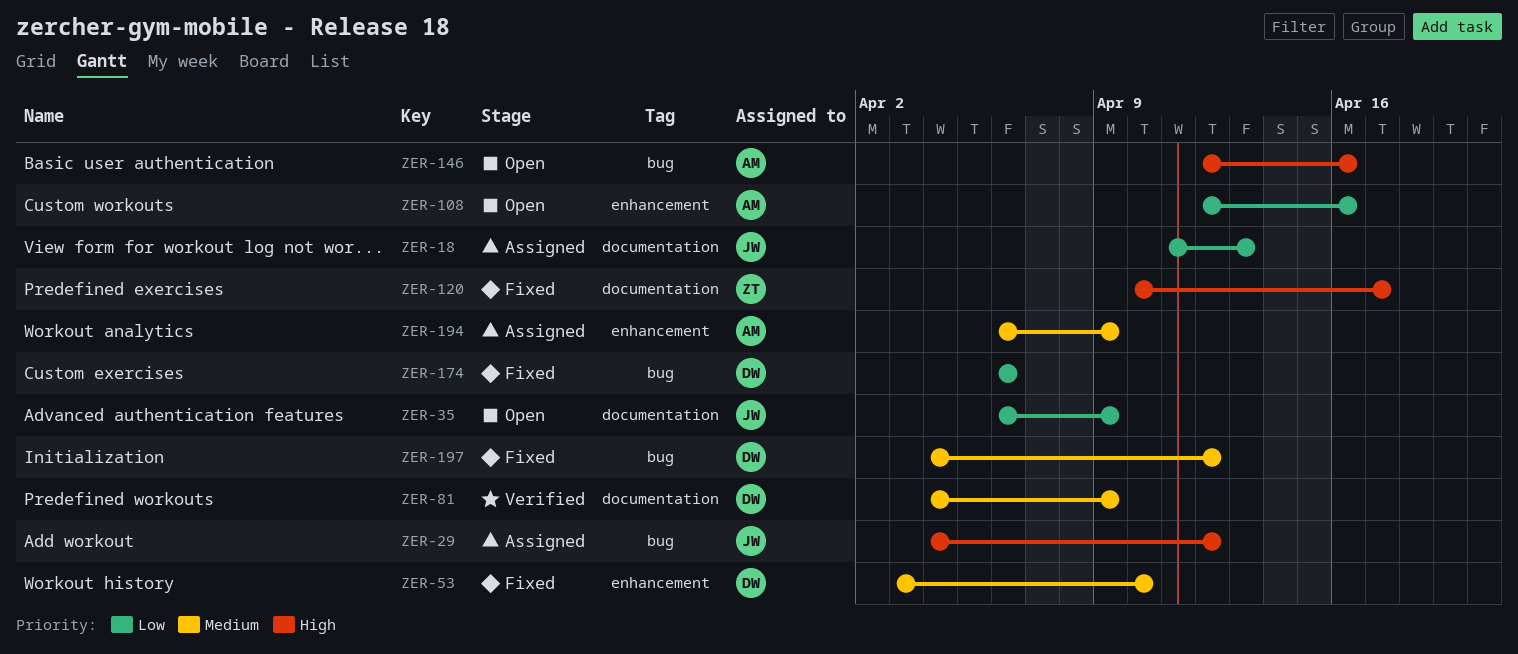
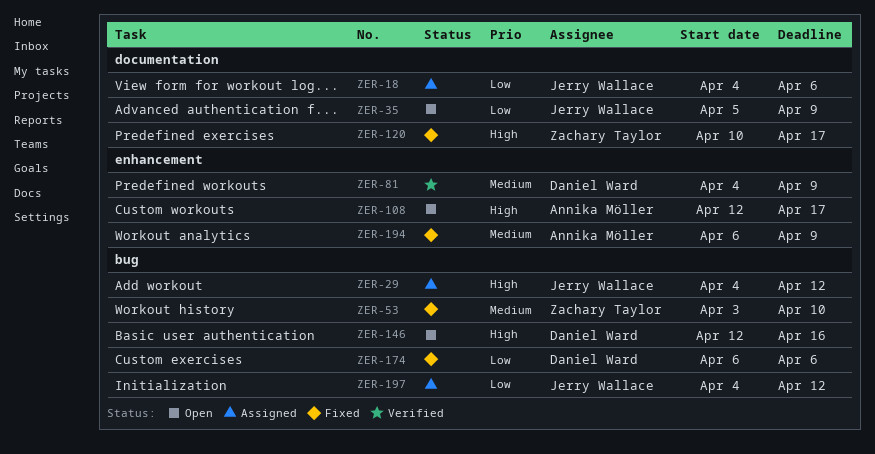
ZER-18, start: Apr 11 -> Apr 4
ZER-18, due: Apr 13 -> Apr 6
ZER-35, start: Apr 6 -> Apr 5
ZER-53, owner: Daniel Ward -> Zachary Taylor
ZER-53, label: enhancement -> bug
ZER-81, label: documentation -> enhancement
ZER-108, priority: Low -> High
ZER-108, due: Apr 16 -> Apr 17
ZER-146, owner: Annika Möller -> Daniel Ward
ZER-194, status: Assigned -> Fixed
ZER-197, status: Fixed -> Assigned
ZER-197, owner: Daniel Ward -> Jerry Wallace
ZER-197, priority: Medium -> Low

